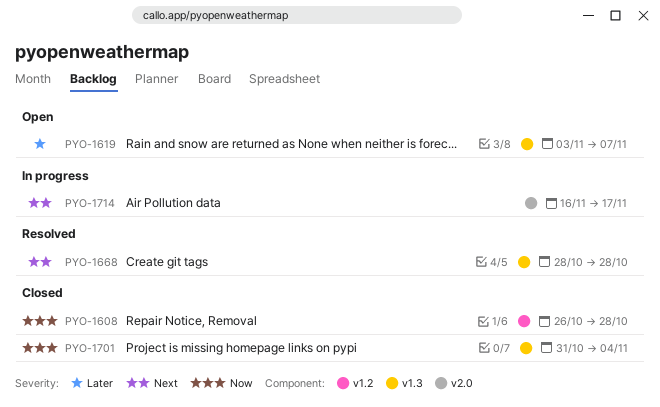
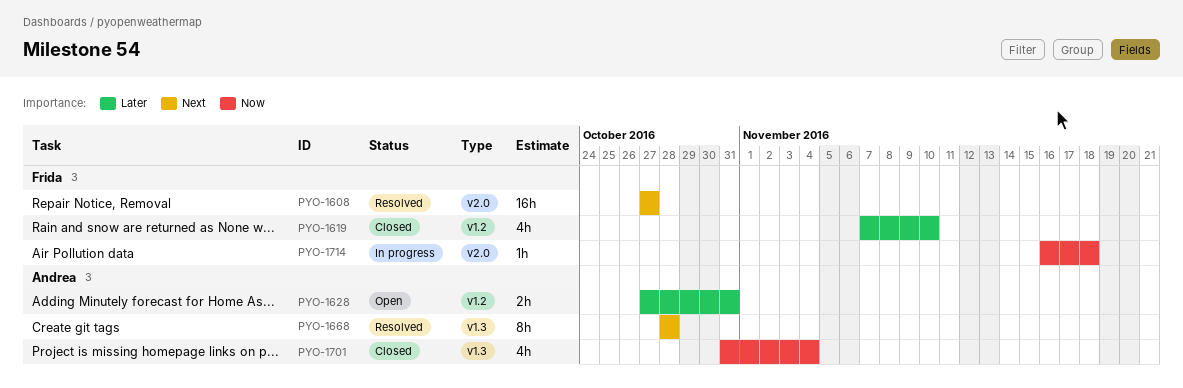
PYO-1608, status: Closed -> Resolved
PYO-1608, priority: Now -> Next
PYO-1608, label: v1.2 -> v2.0
PYO-1608, start: Oct 26 -> Oct 27
PYO-1608, due: Oct 28 -> Oct 27
PYO-1619, status: Open -> Closed
PYO-1619, label: v1.3 -> v1.2
PYO-1619, start: Nov 3 -> Nov 7
PYO-1619, due: Nov 7 -> Nov 10
PYO-1628: none -> present
PYO-1714, priority: Next -> Now
PYO-1714, due: Nov 17 -> Nov 18

